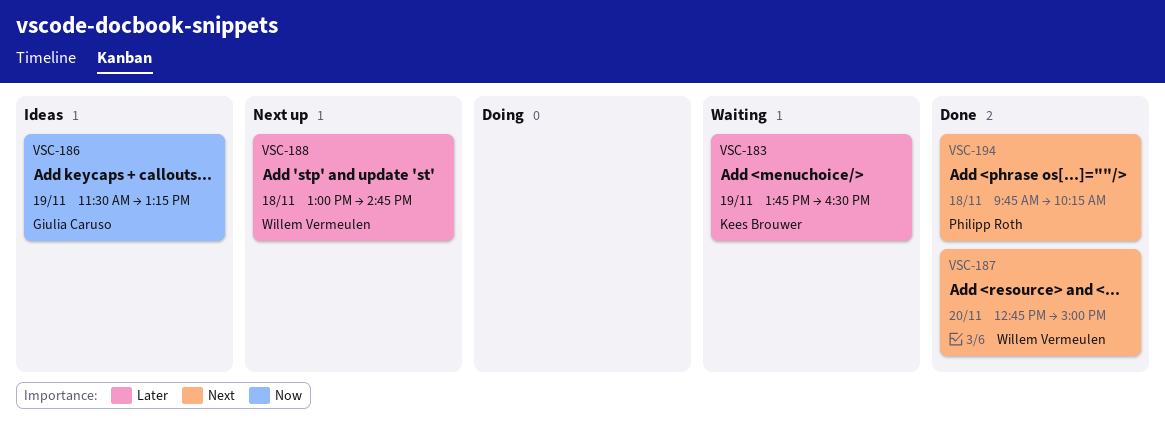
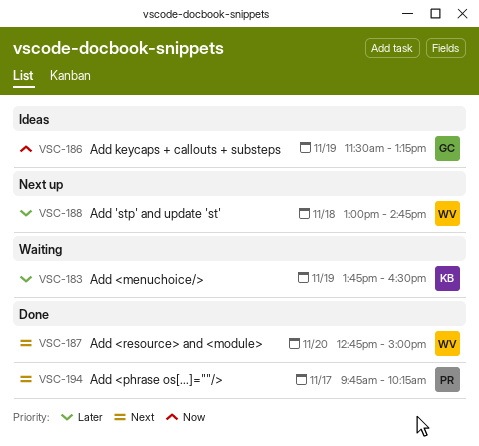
VSC-194, day: Nov 18 -> Nov 17

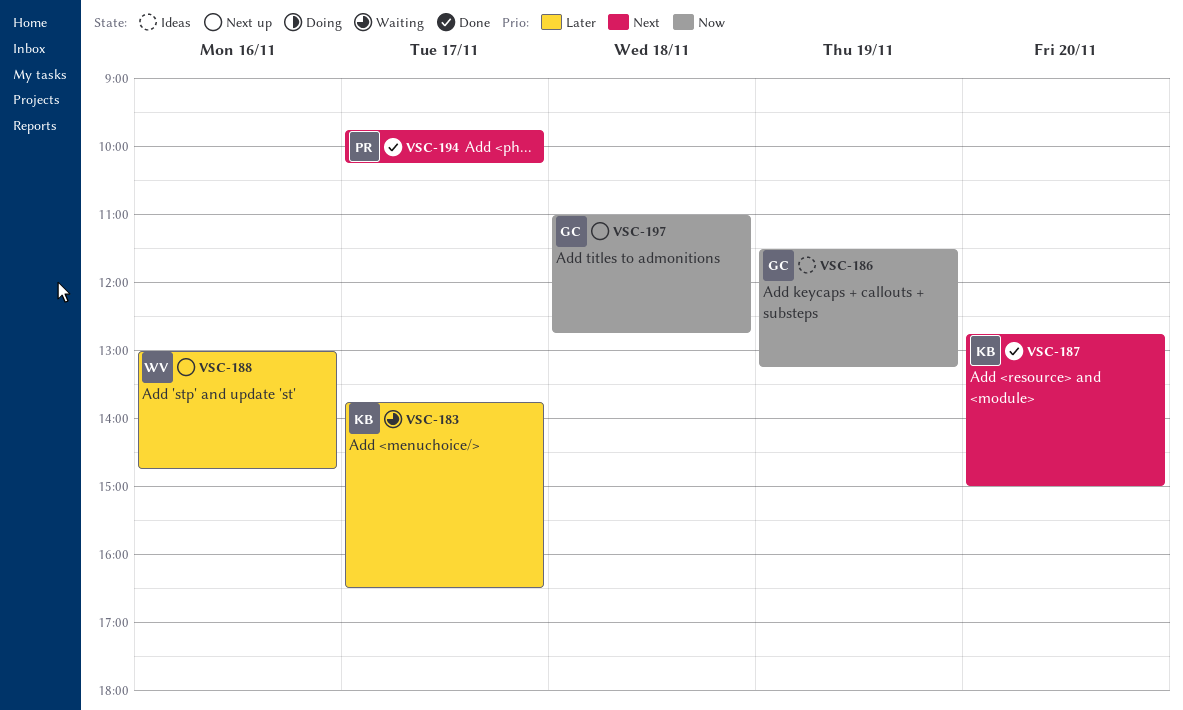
VSC-183, day: Nov 19 -> Nov 17
VSC-187, owner: WV -> KB
VSC-188, day: Nov 18 -> Nov 16
VSC-197: none -> present

